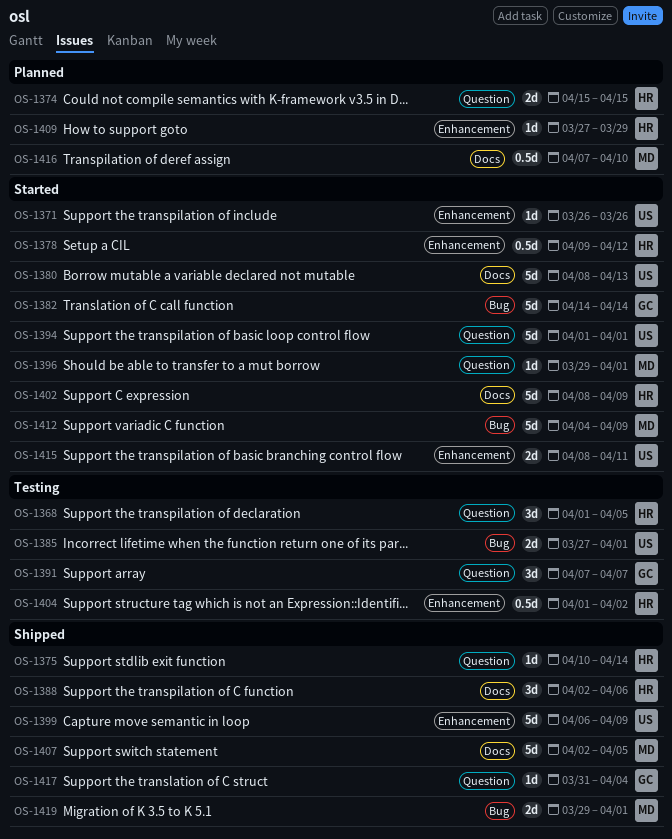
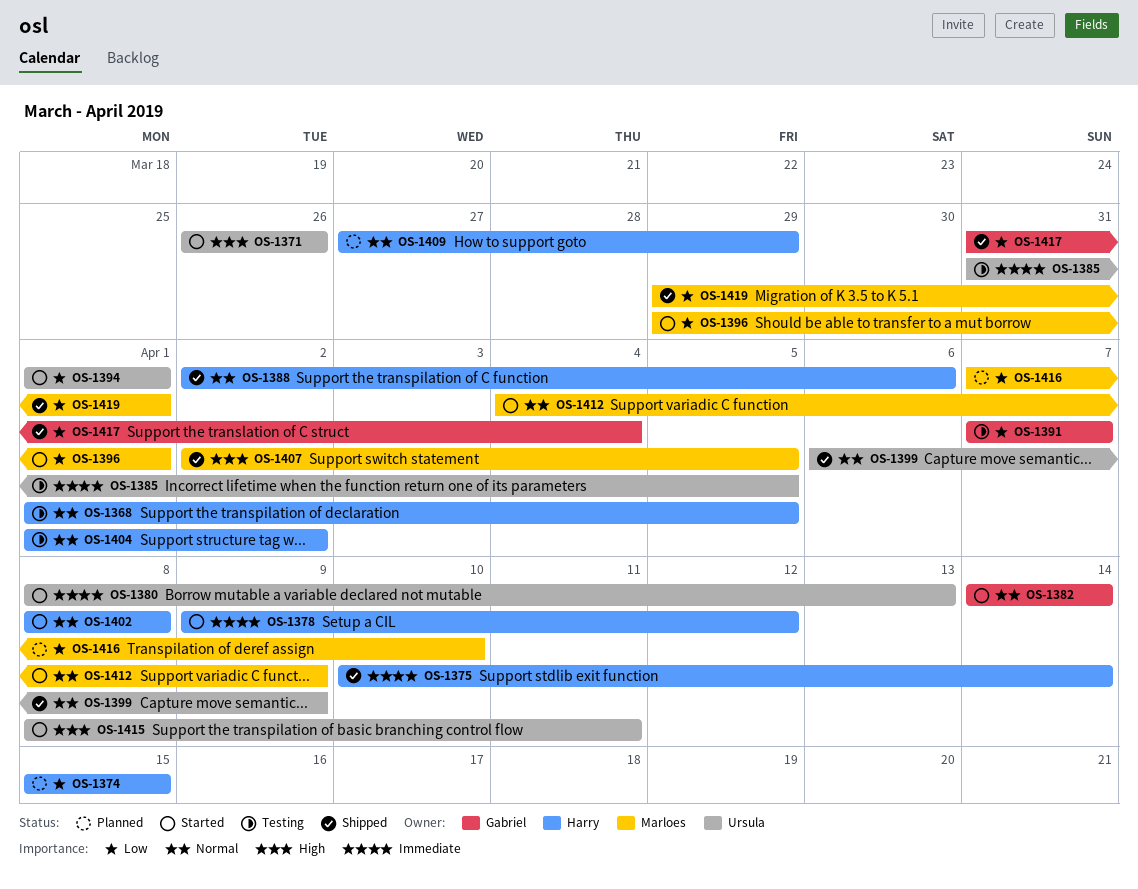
OS-1385, start: Mar 27 -> Mar 31
OS-1385, due: Apr 1 -> Apr 5
OS-1402, due: Apr 9 -> Apr 8

